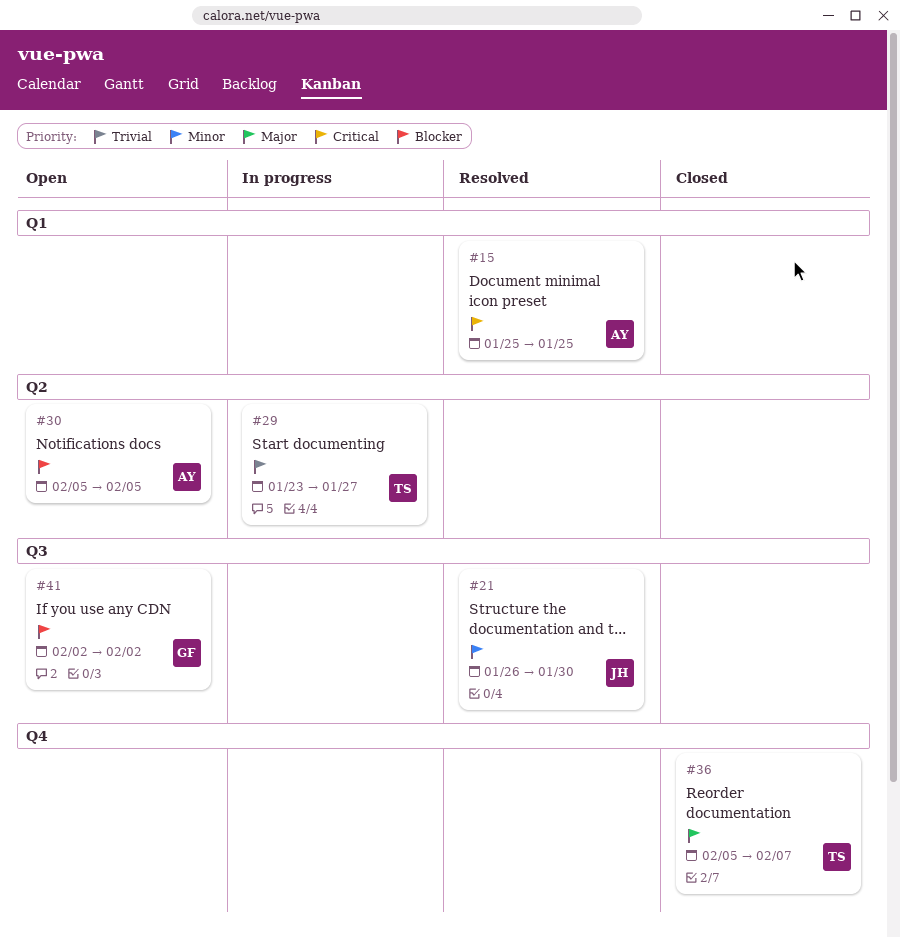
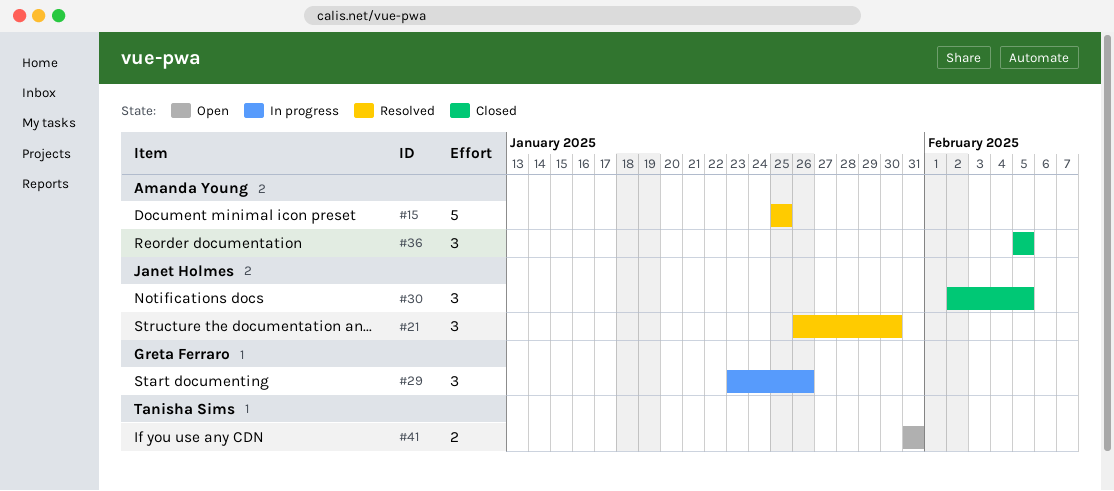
#29, owner: Tanisha Sims -> Greta Ferraro
#29, due: Jan 27 -> Jan 26
#30, status: Open -> Closed
#30, owner: Amanda Young -> Janet Holmes
#30, start: Feb 5 -> Feb 2
#36, owner: Tanisha Sims -> Amanda Young
#36, due: Feb 7 -> Feb 5
#41, owner: Greta Ferraro -> Tanisha Sims
#41, start: Feb 2 -> Jan 31
#41, due: Feb 2 -> Jan 31

